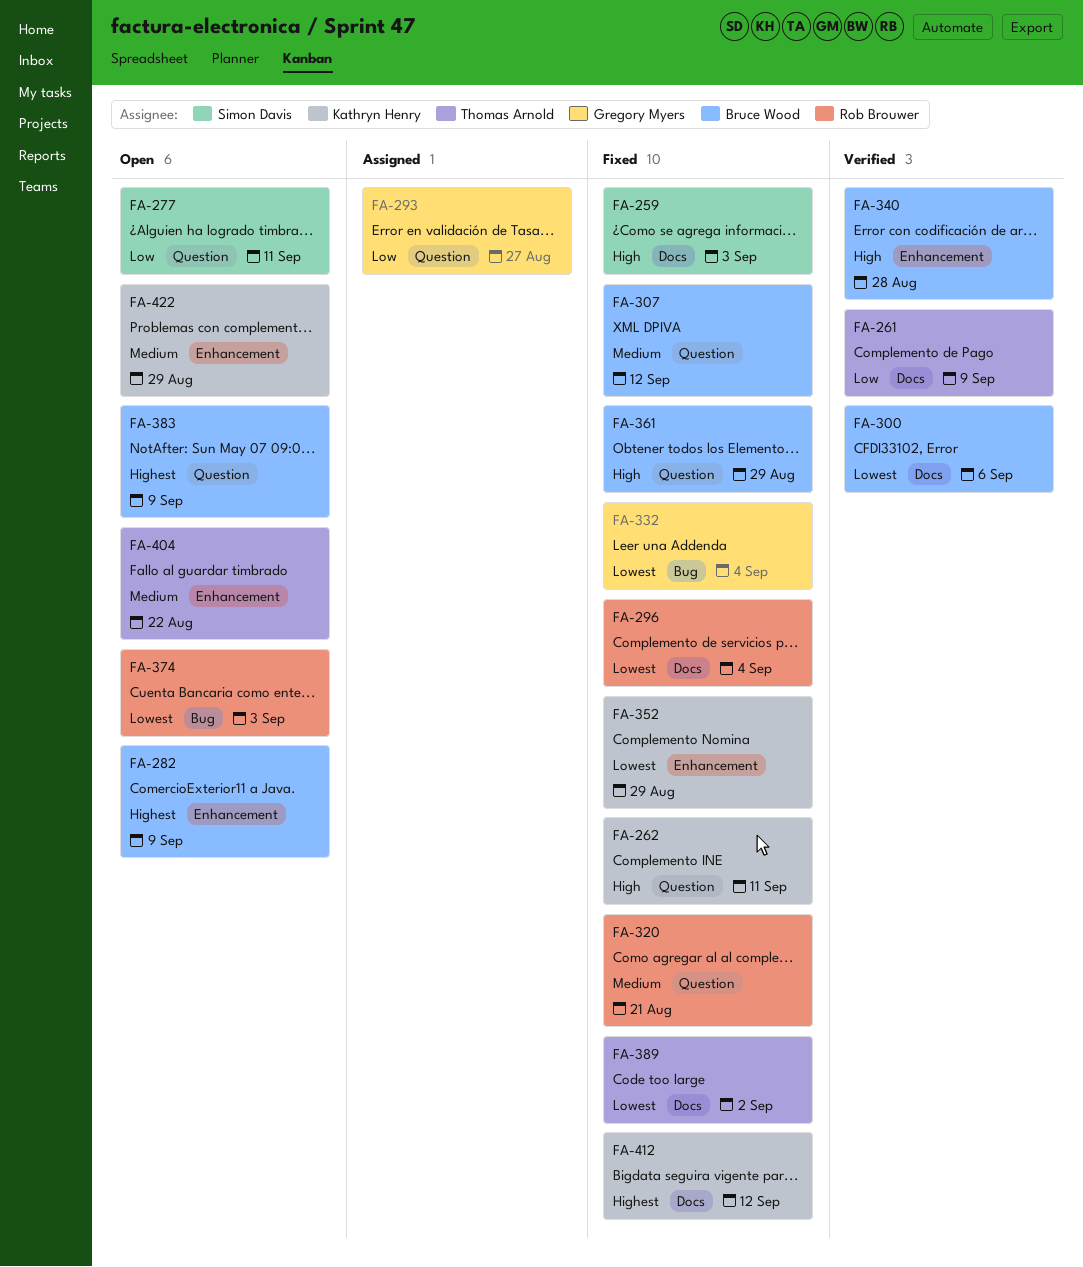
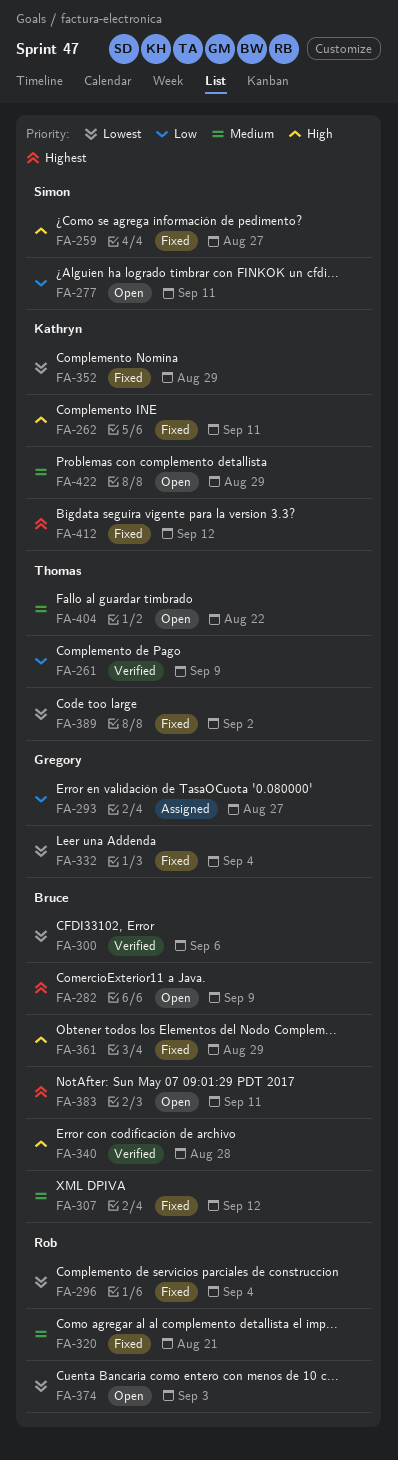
FA-259, due: Sep 3 -> Aug 27
FA-383, due: Sep 9 -> Sep 11

